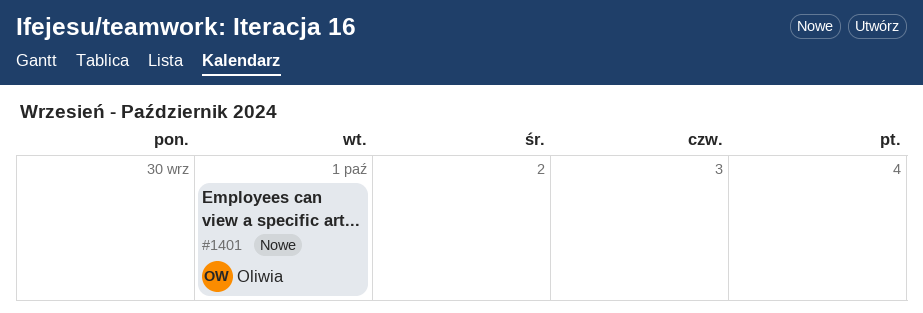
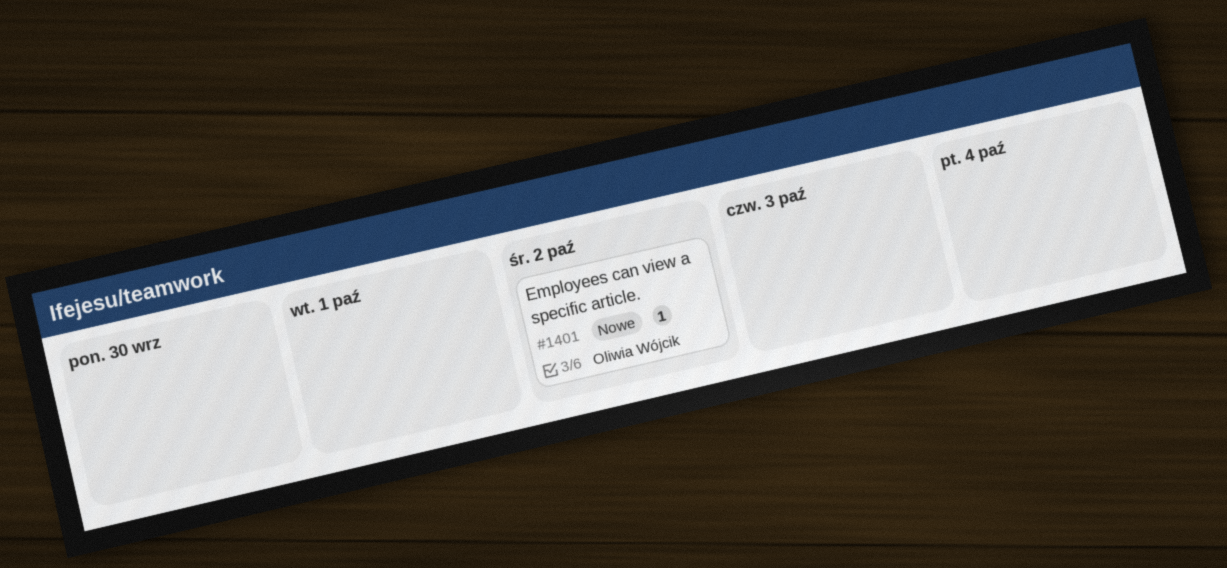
#1401, due: Oct 1 -> Oct 2

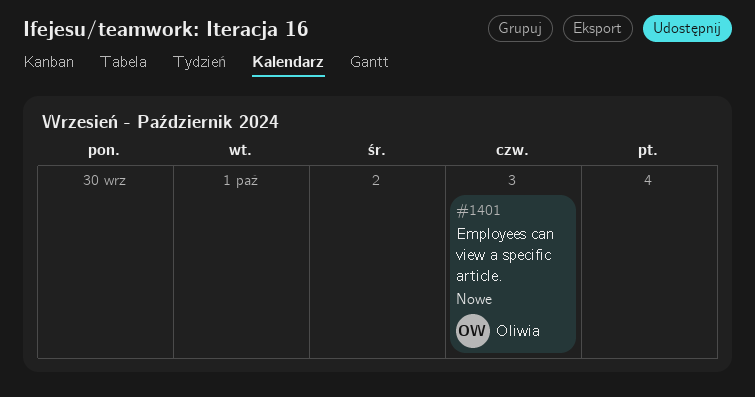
#1401, due: Oct 2 -> Oct 3

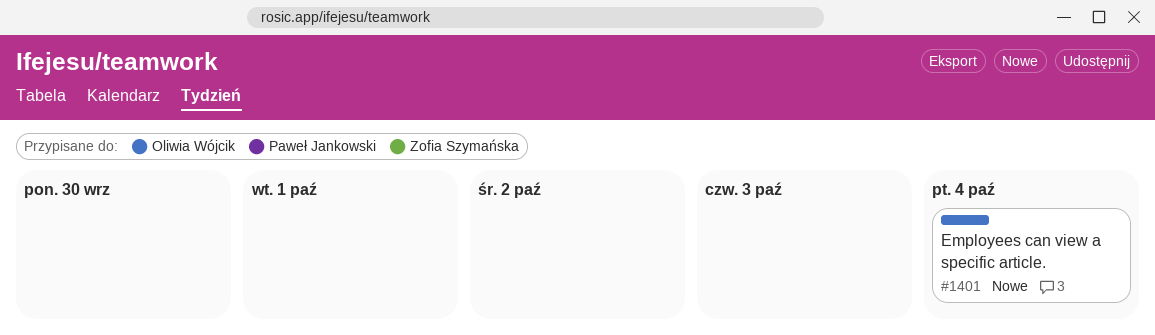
#1401, due: Oct 3 -> Oct 4

